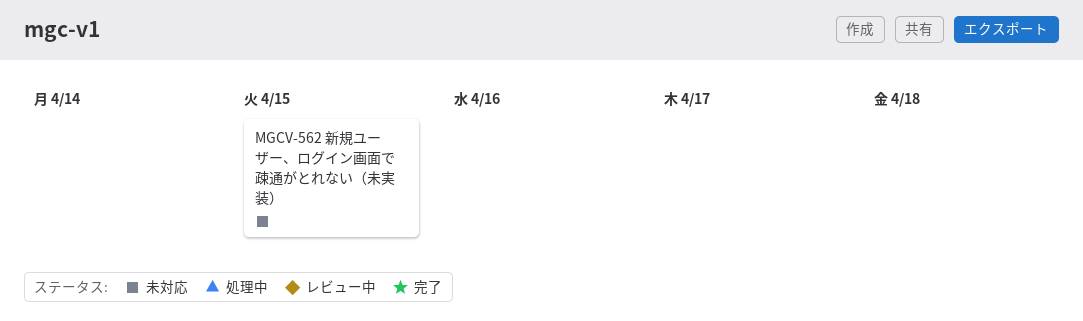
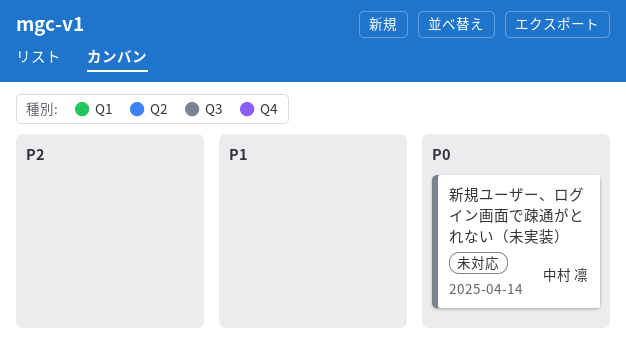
新規ユーザー、ログイン画面で疎通がとれない（未実装）, due: Apr 15 -> Apr 14

